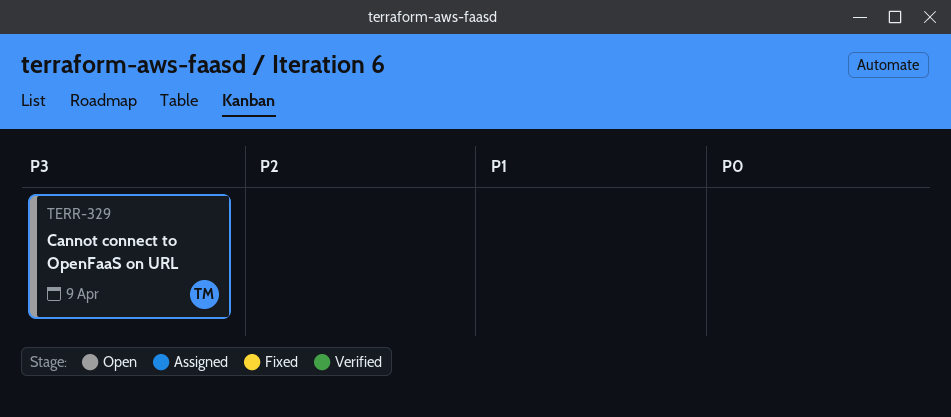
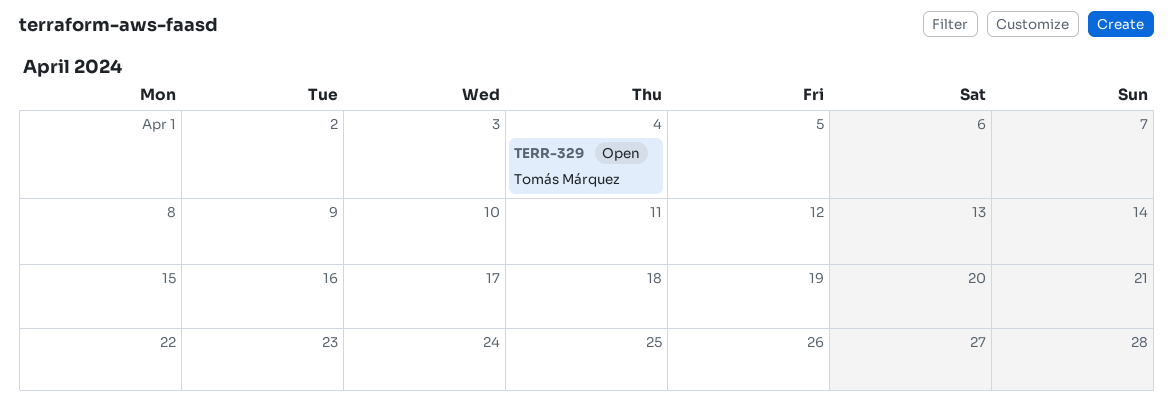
TERR-329, due: Apr 9 -> Apr 4

